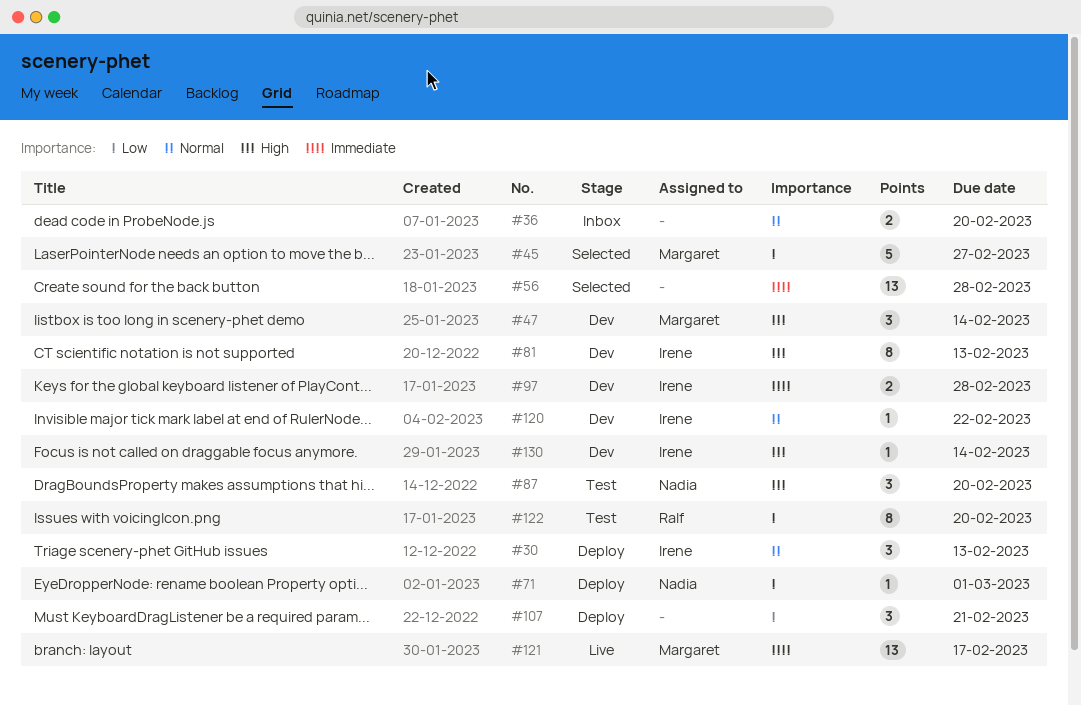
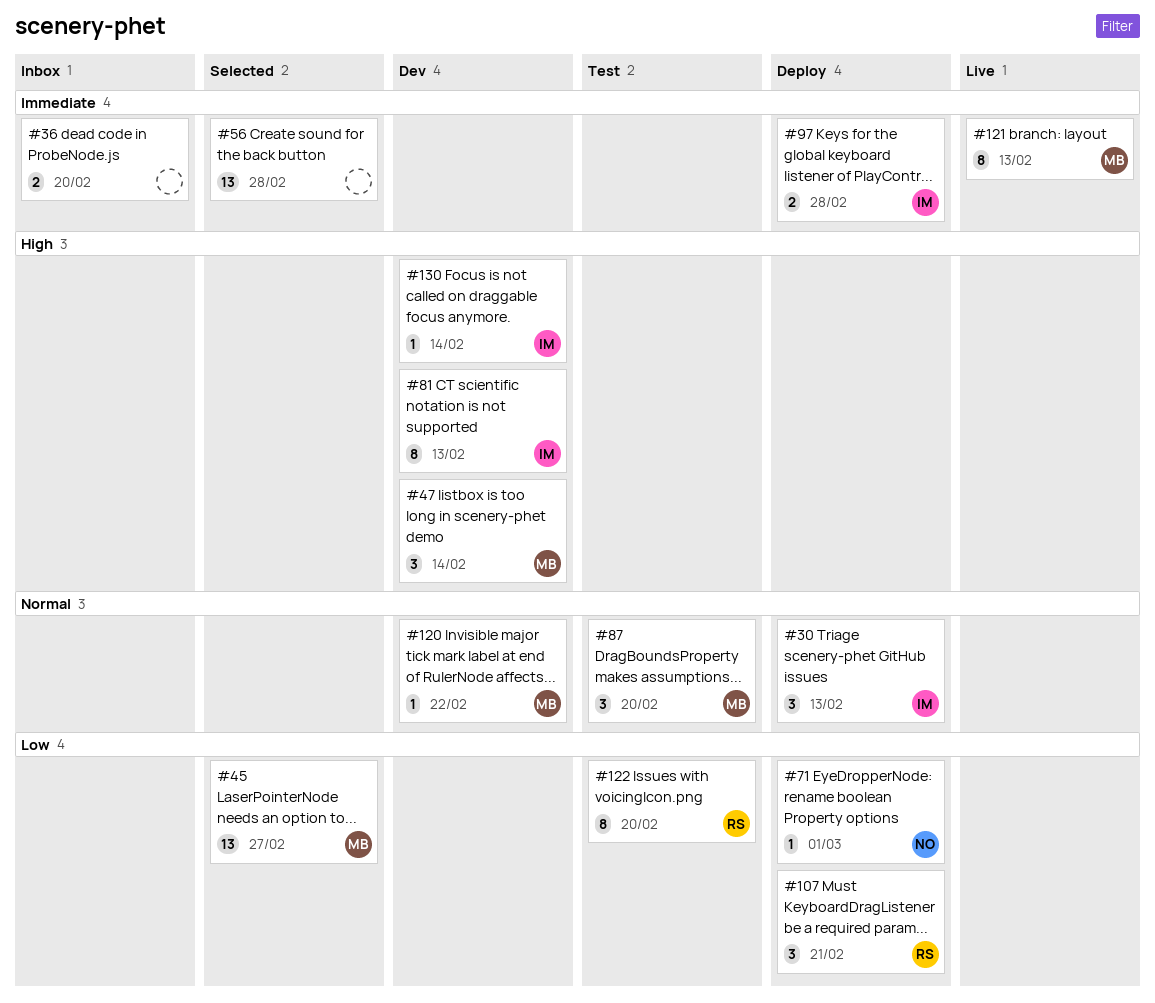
#36, priority: Normal -> Immediate
#45, estimate: 5 -> 13
#87, owner: Nadia -> Margaret
#87, priority: High -> Normal
#97, status: Dev -> Deploy
#107, owner: none -> Ralf
#120, owner: Irene -> Margaret
#121, estimate: 13 -> 8
#121, due: Feb 17 -> Feb 13

